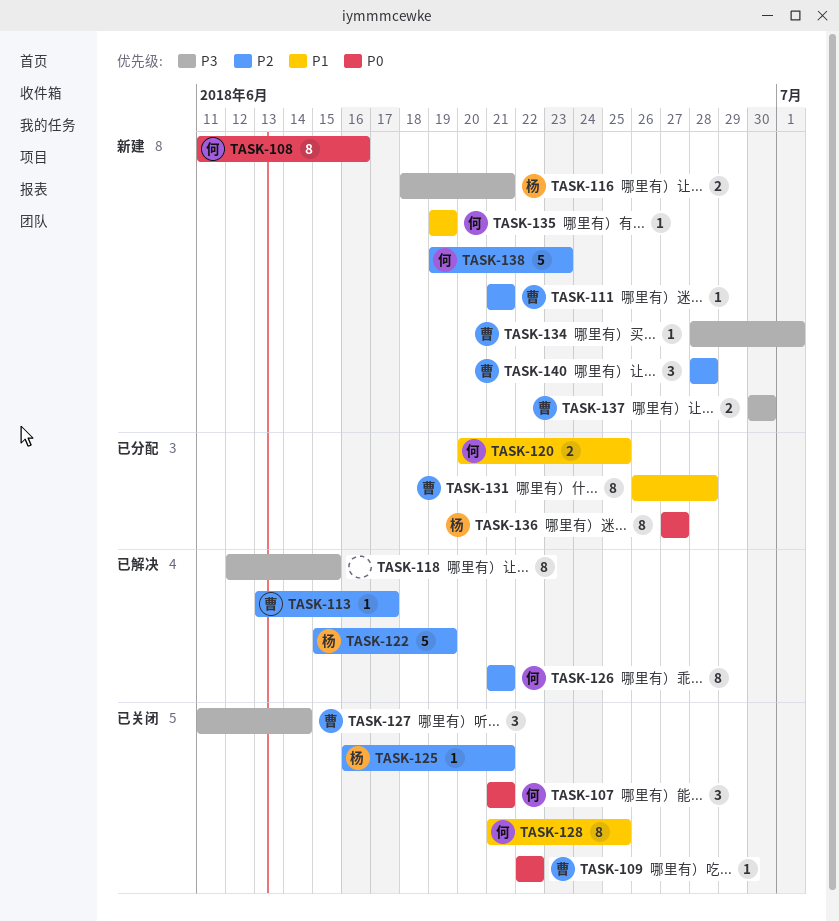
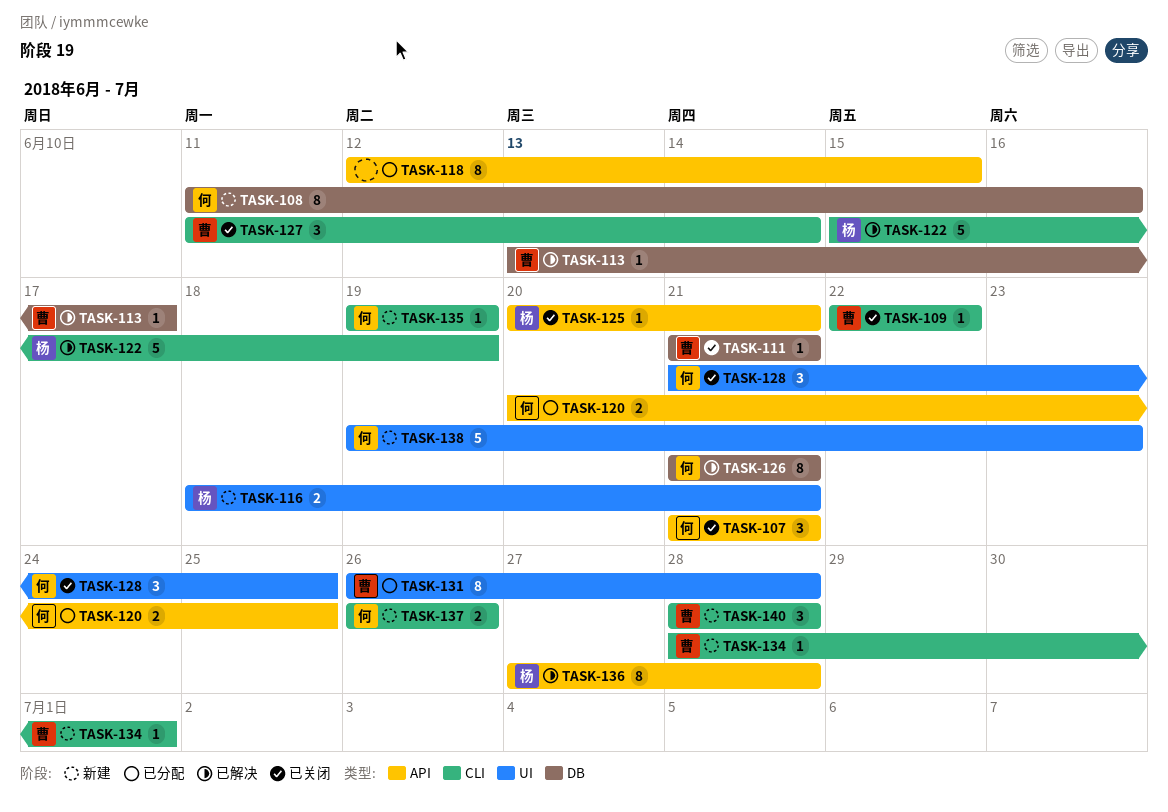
TASK-111, status: 新建 -> 已关闭
TASK-118, status: 已解决 -> 已分配
TASK-125, start: Jun 16 -> Jun 20
TASK-128, estimate: 8 -> 3
TASK-136, status: 已分配 -> 已解决
TASK-136, due: Jun 27 -> Jun 28
TASK-137, owner: 曹 -> 何
TASK-137, start: Jun 30 -> Jun 26
TASK-137, due: Jun 30 -> Jun 26

